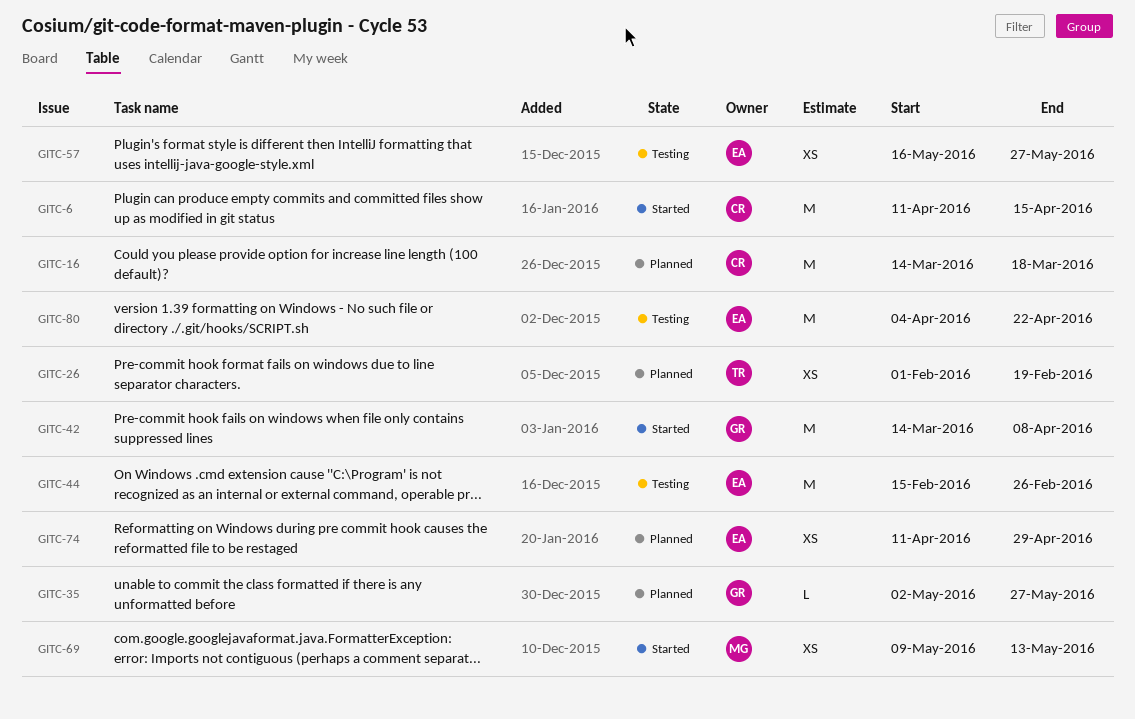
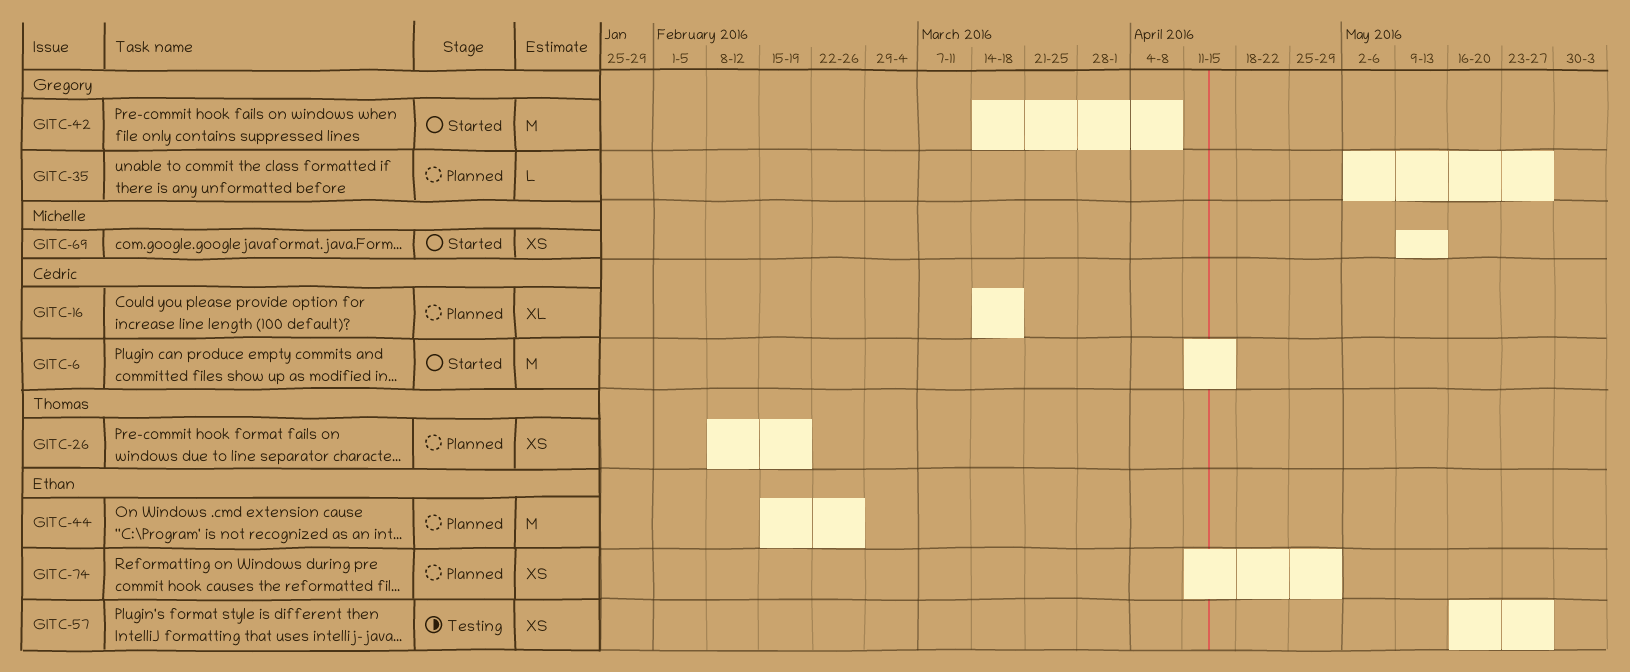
GITC-16, estimate: M -> XL
GITC-26, start: Feb 1 -> Feb 8
GITC-44, status: Testing -> Planned
GITC-80: present -> none

